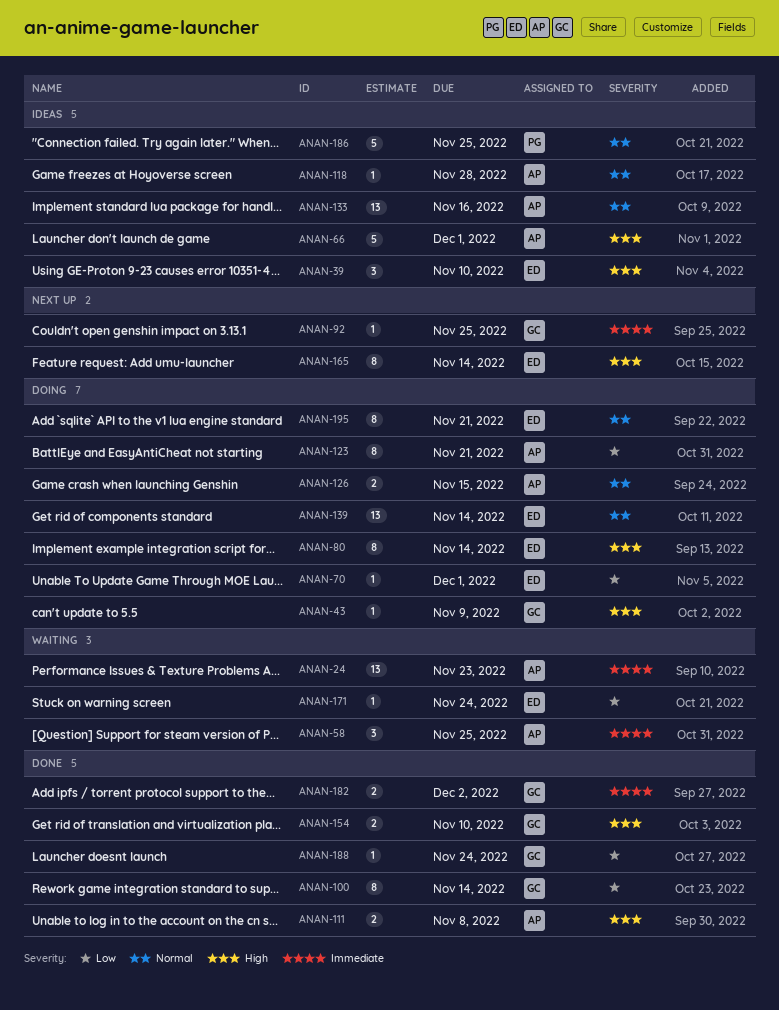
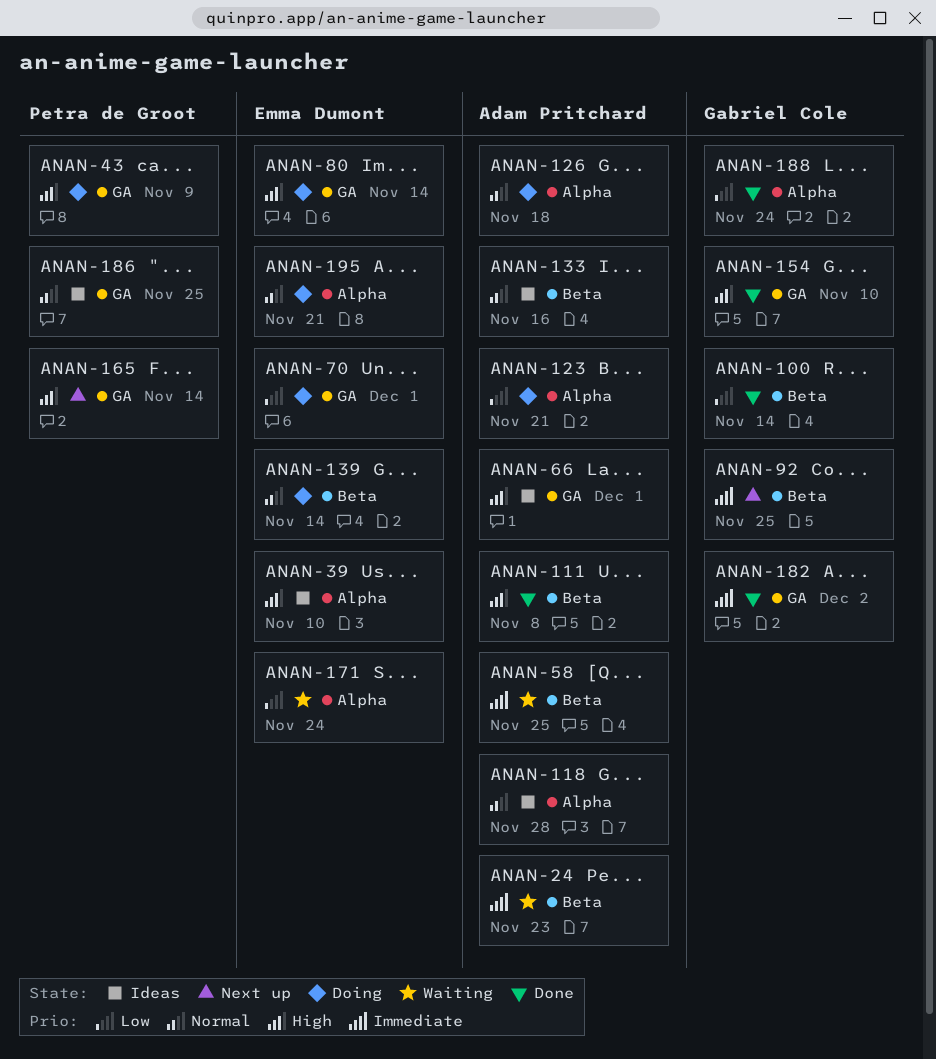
ANAN-43, owner: Gabriel Cole -> Petra de Groot
ANAN-126, due: Nov 15 -> Nov 18
ANAN-165, owner: Emma Dumont -> Petra de Groot

